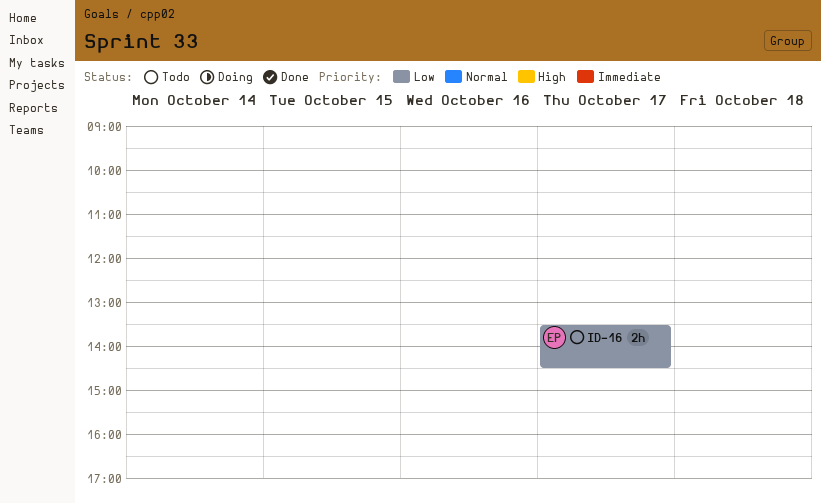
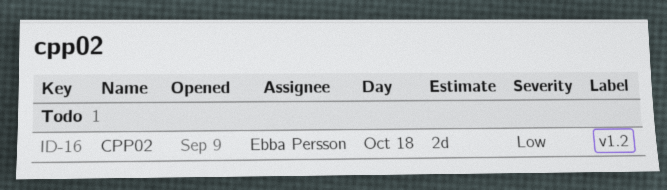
ID-16, estimate: 2h -> 2d
ID-16, day: Oct 17 -> Oct 18

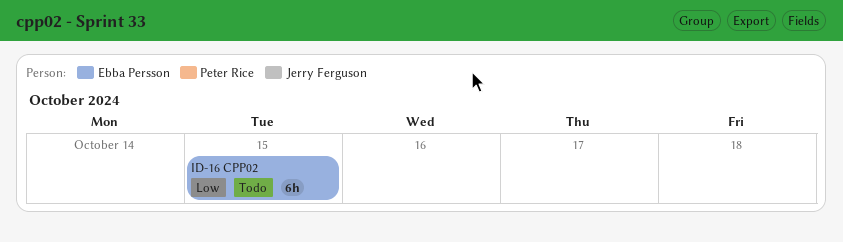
ID-16, estimate: 2d -> 6h
ID-16, day: Oct 18 -> Oct 15

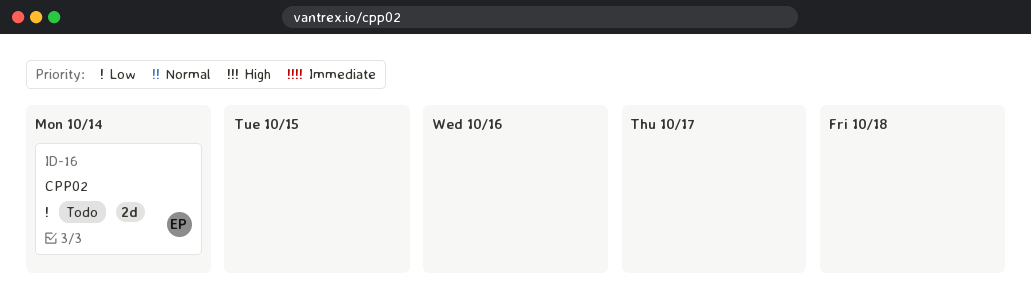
ID-16, estimate: 6h -> 2d
ID-16, day: Oct 15 -> Oct 14

